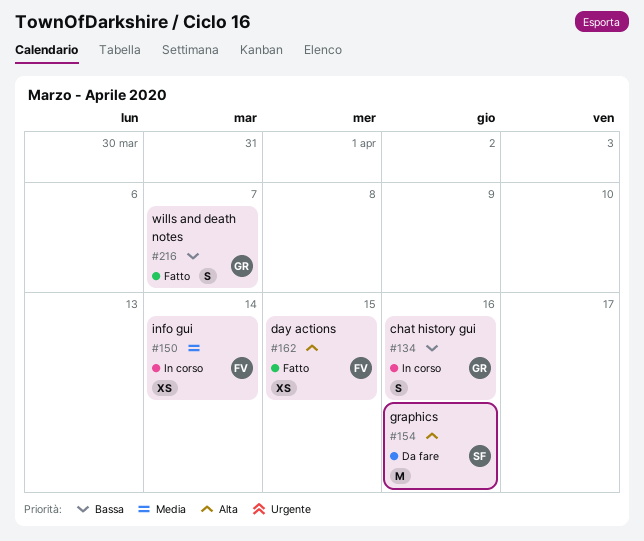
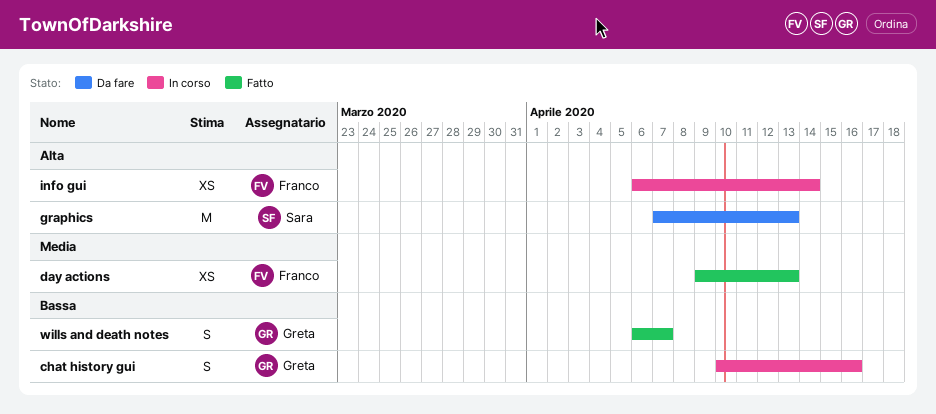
day actions, priority: Alta -> Media
day actions, due: Apr 15 -> Apr 13
graphics, due: Apr 16 -> Apr 13
info gui, priority: Media -> Alta

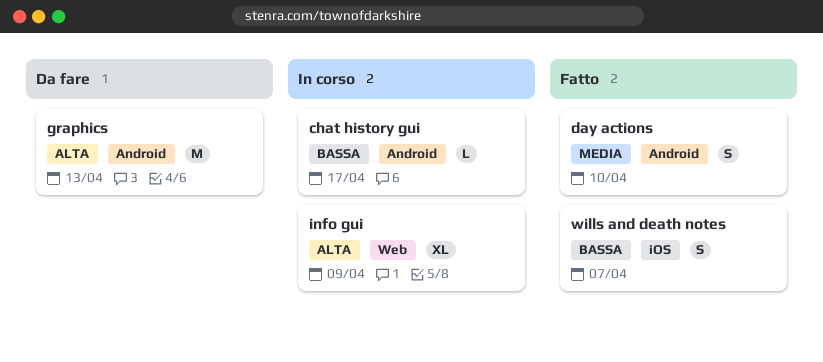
chat history gui, estimate: S -> L
chat history gui, due: Apr 16 -> Apr 17
day actions, estimate: XS -> S
day actions, due: Apr 13 -> Apr 10
info gui, estimate: XS -> XL
info gui, due: Apr 14 -> Apr 9

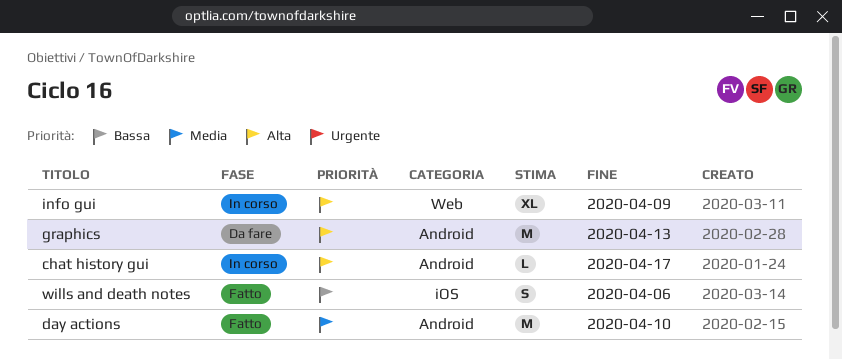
chat history gui, priority: Bassa -> Alta
day actions, estimate: S -> M
wills and death notes, due: Apr 7 -> Apr 6

